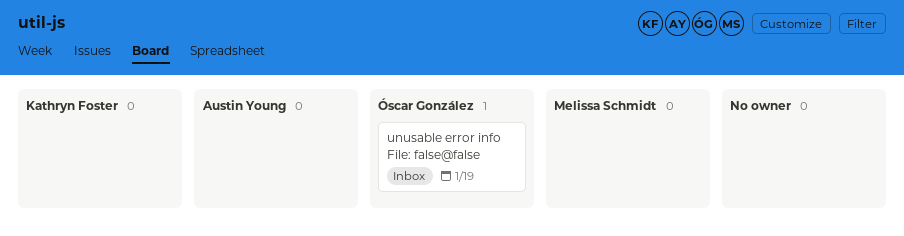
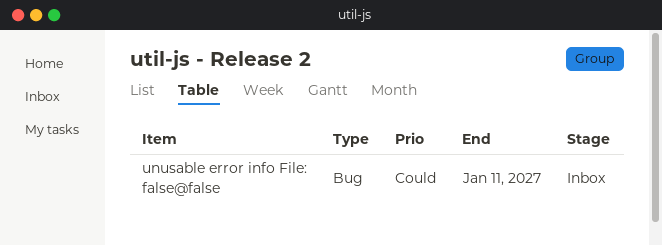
unusable error info File: false@false, due: Jan 19 -> Jan 11

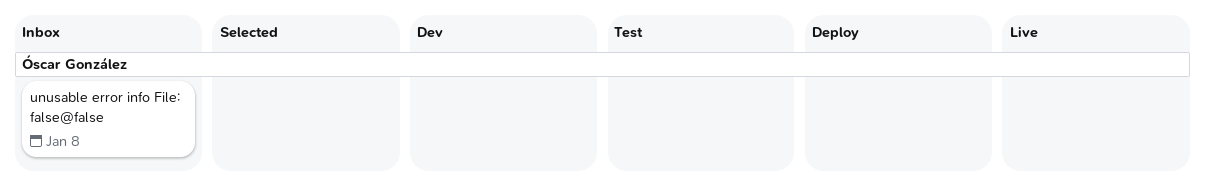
unusable error info File: false@false, due: Jan 11 -> Jan 8

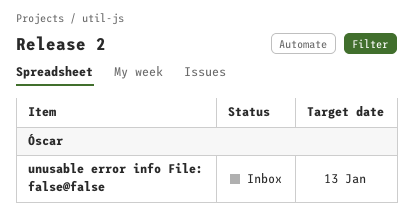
unusable error info File: false@false, due: Jan 8 -> Jan 13

